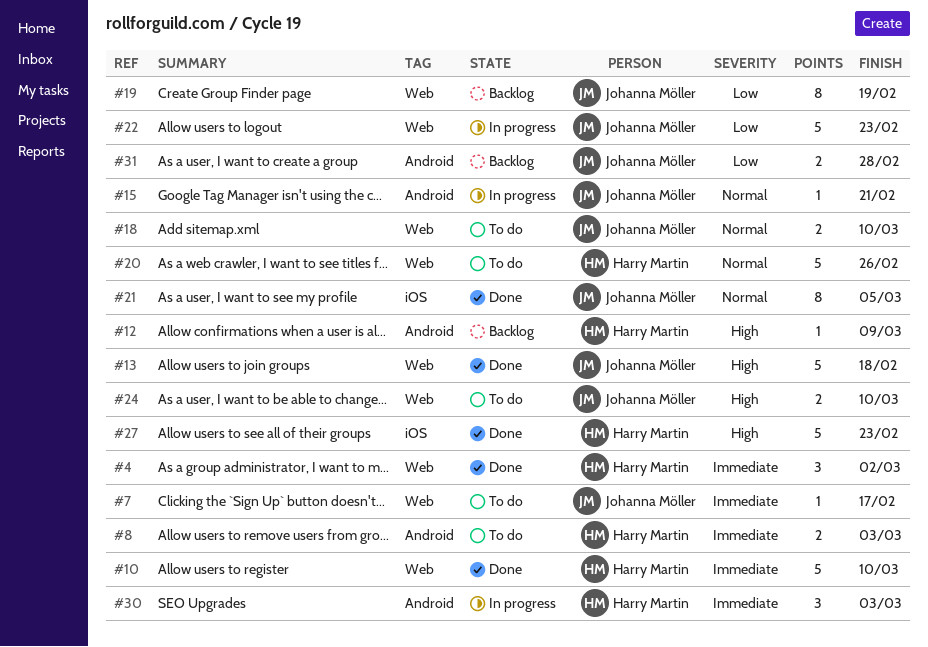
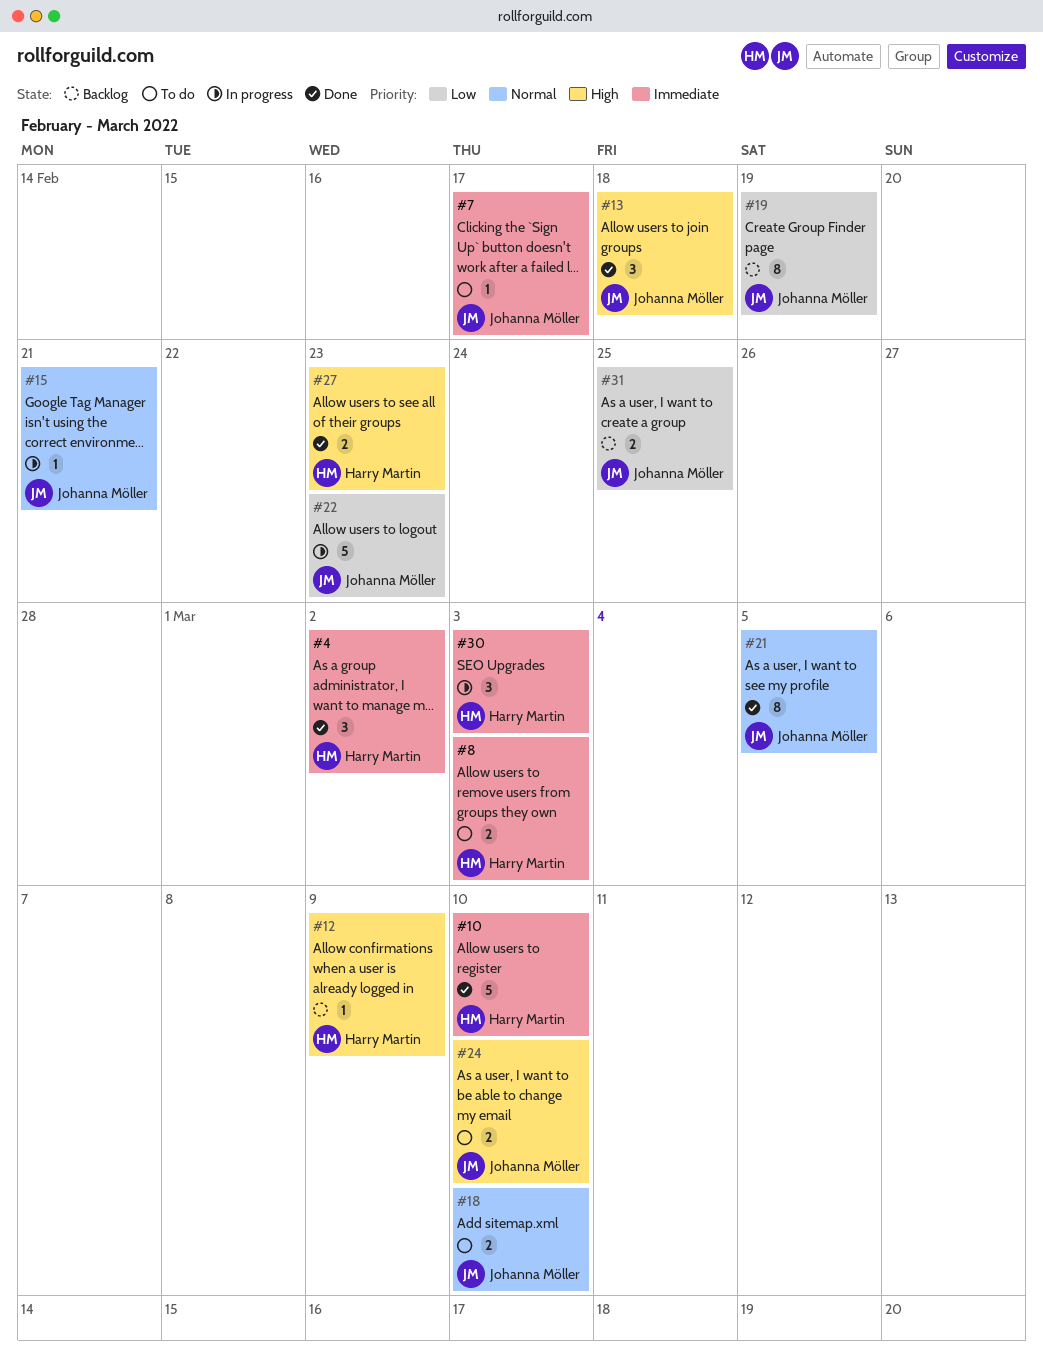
#13, estimate: 5 -> 3
#20: present -> none
#27, estimate: 5 -> 2
#31, due: Feb 28 -> Feb 25

